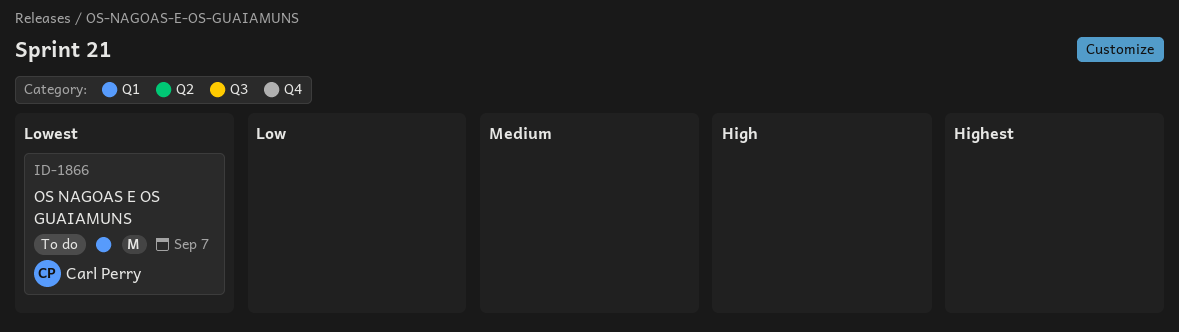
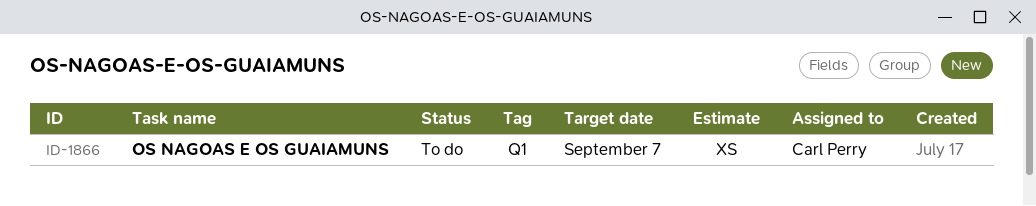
ID-1866, estimate: M -> XS

